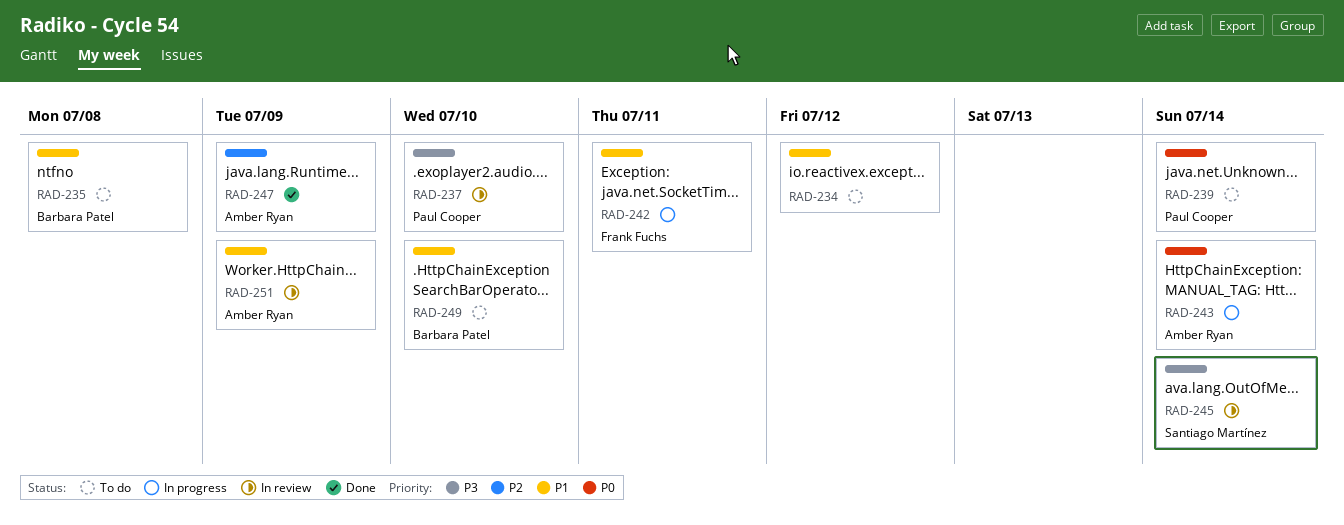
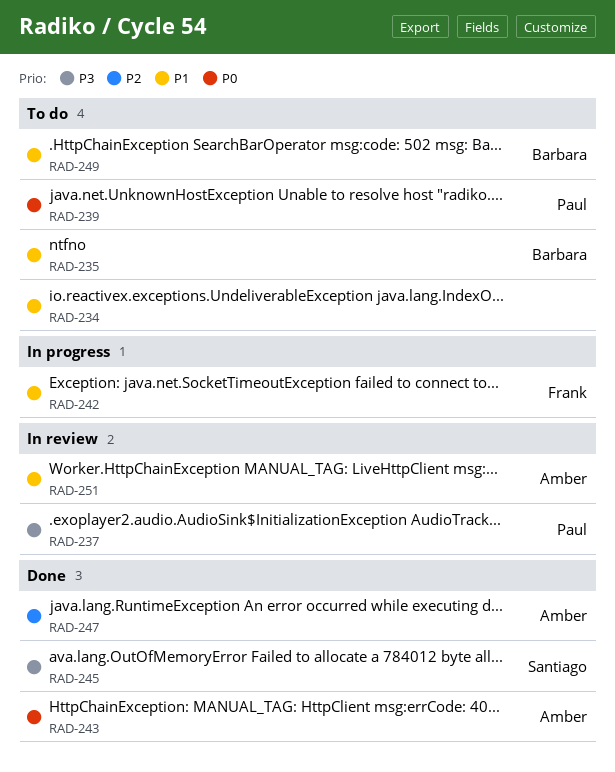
RAD-243, status: In progress -> Done
RAD-245, status: In review -> Done

